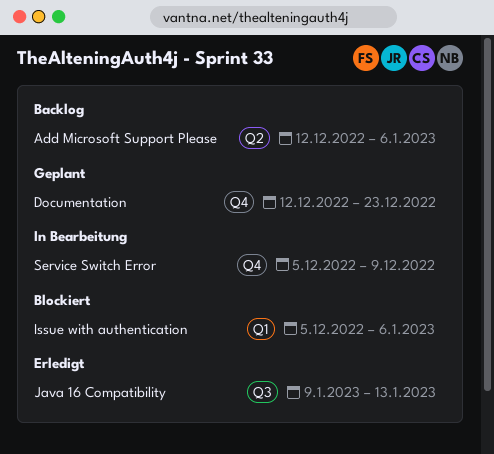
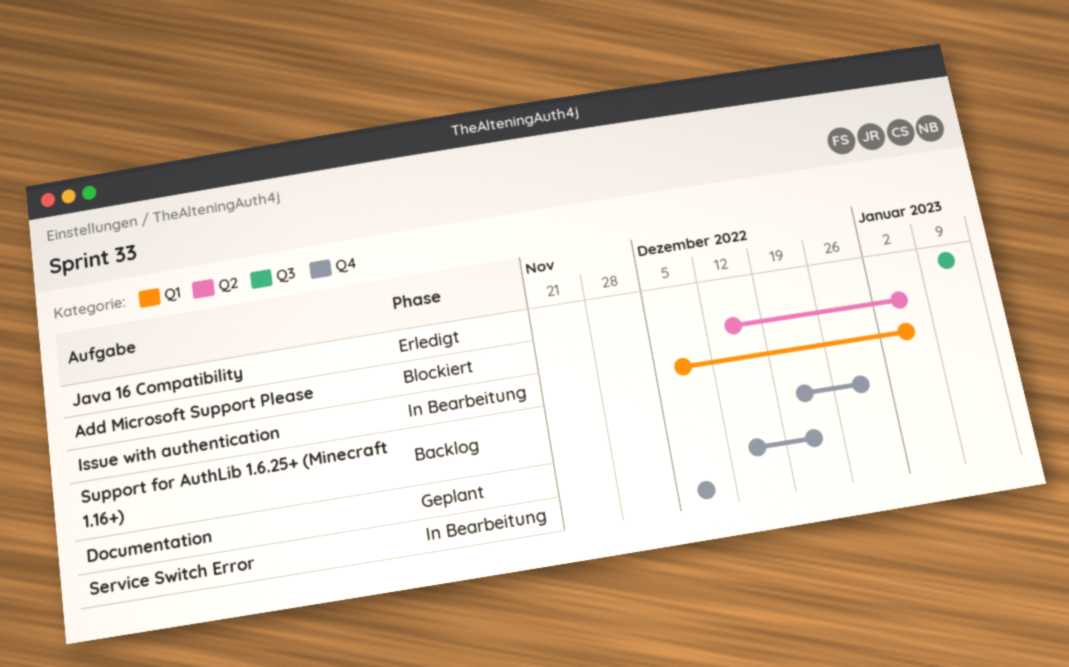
Add Microsoft Support Please, status: Backlog -> Blockiert
Issue with authentication, status: Blockiert -> In Bearbeitung
Support for AuthLib 1.6.25+ (Minecraft 1.16+): none -> present

